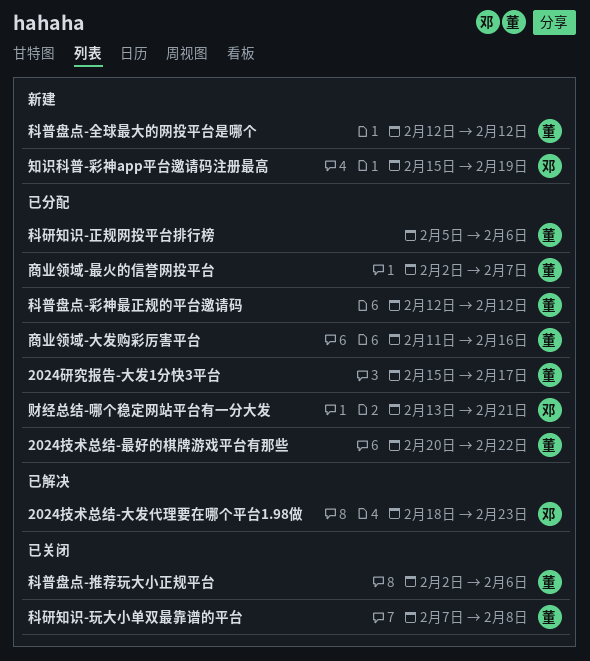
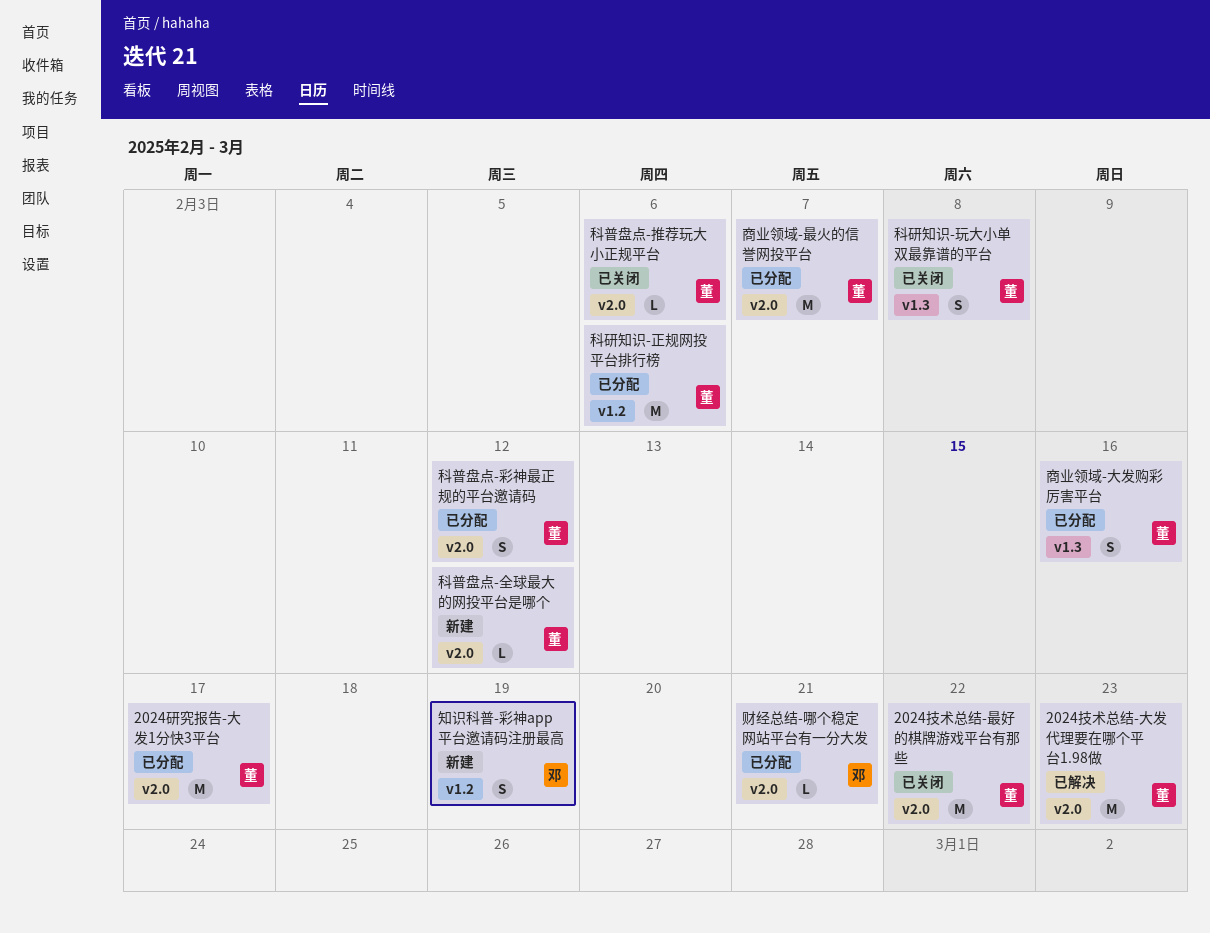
2024技术总结-大发代理要在哪个平台1.98做, owner: 邓 -> 董
2024技术总结-最好的棋牌游戏平台有那些, status: 已分配 -> 已关闭

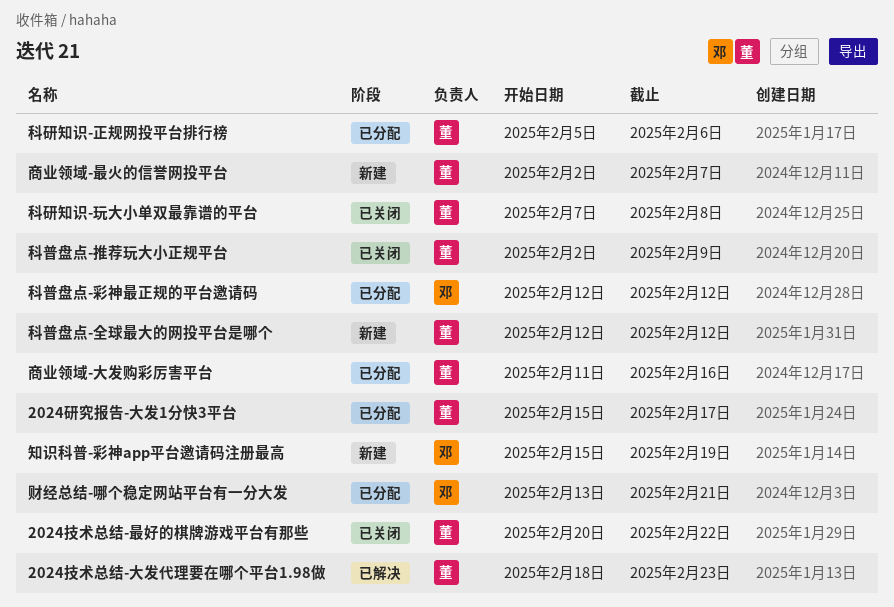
商业领域-最火的信誉网投平台, status: 已分配 -> 新建
科普盘点-彩神最正规的平台邀请码, owner: 董 -> 邓
科普盘点-推荐玩大小正规平台, due: Feb 6 -> Feb 9

